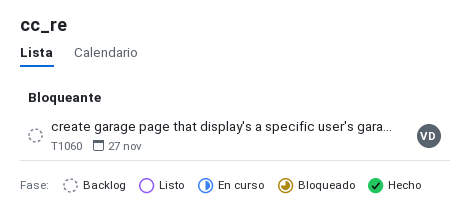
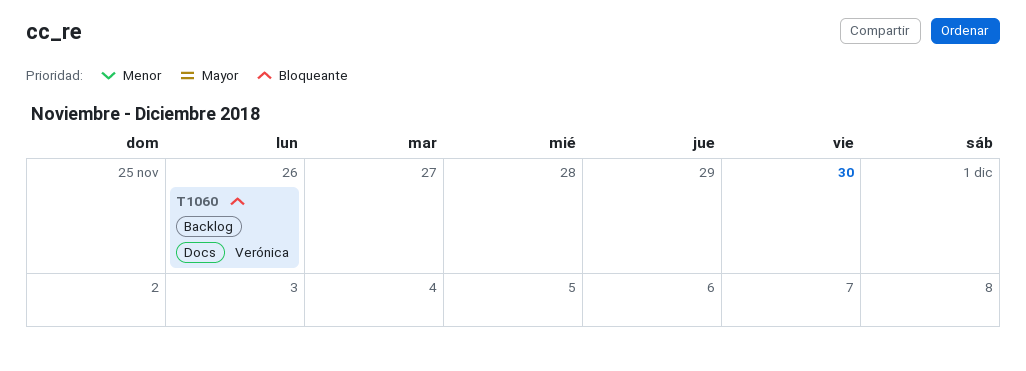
T1060, due: Nov 27 -> Nov 26

